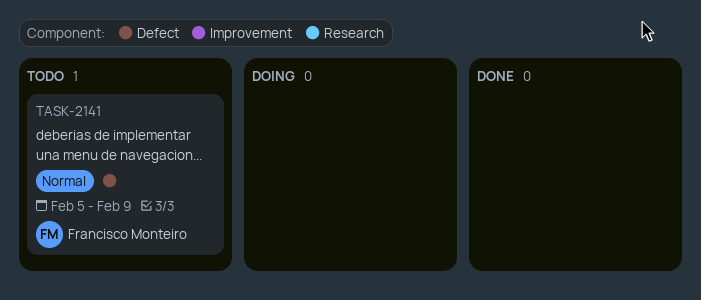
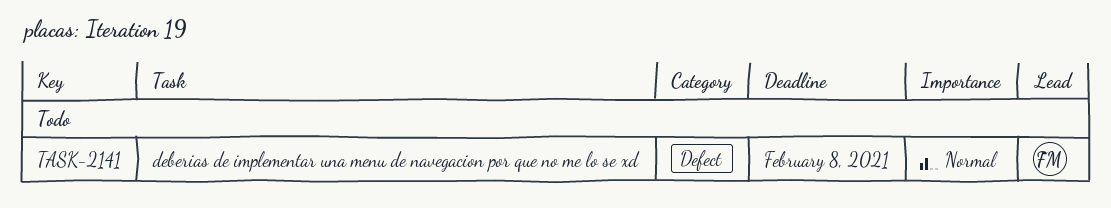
TASK-2141, due: Feb 9 -> Feb 8

